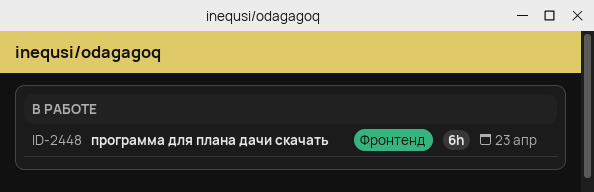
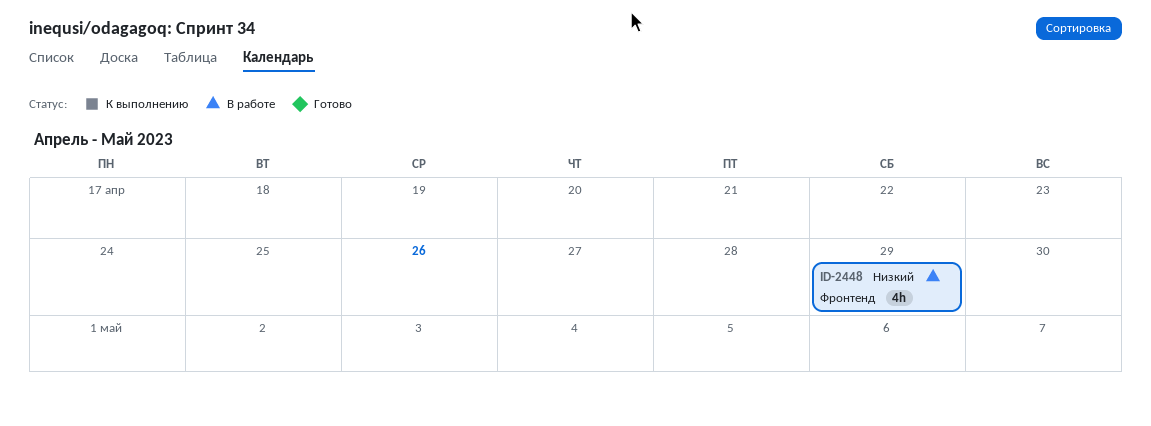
ID-2448, estimate: 6h -> 4h
ID-2448, due: Apr 23 -> Apr 29

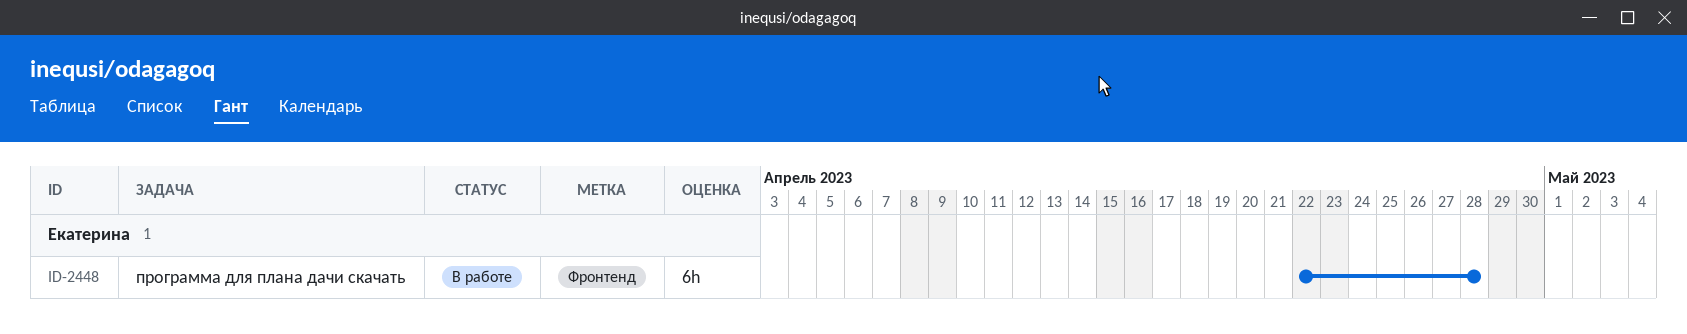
ID-2448, estimate: 4h -> 6h
ID-2448, due: Apr 29 -> Apr 28

